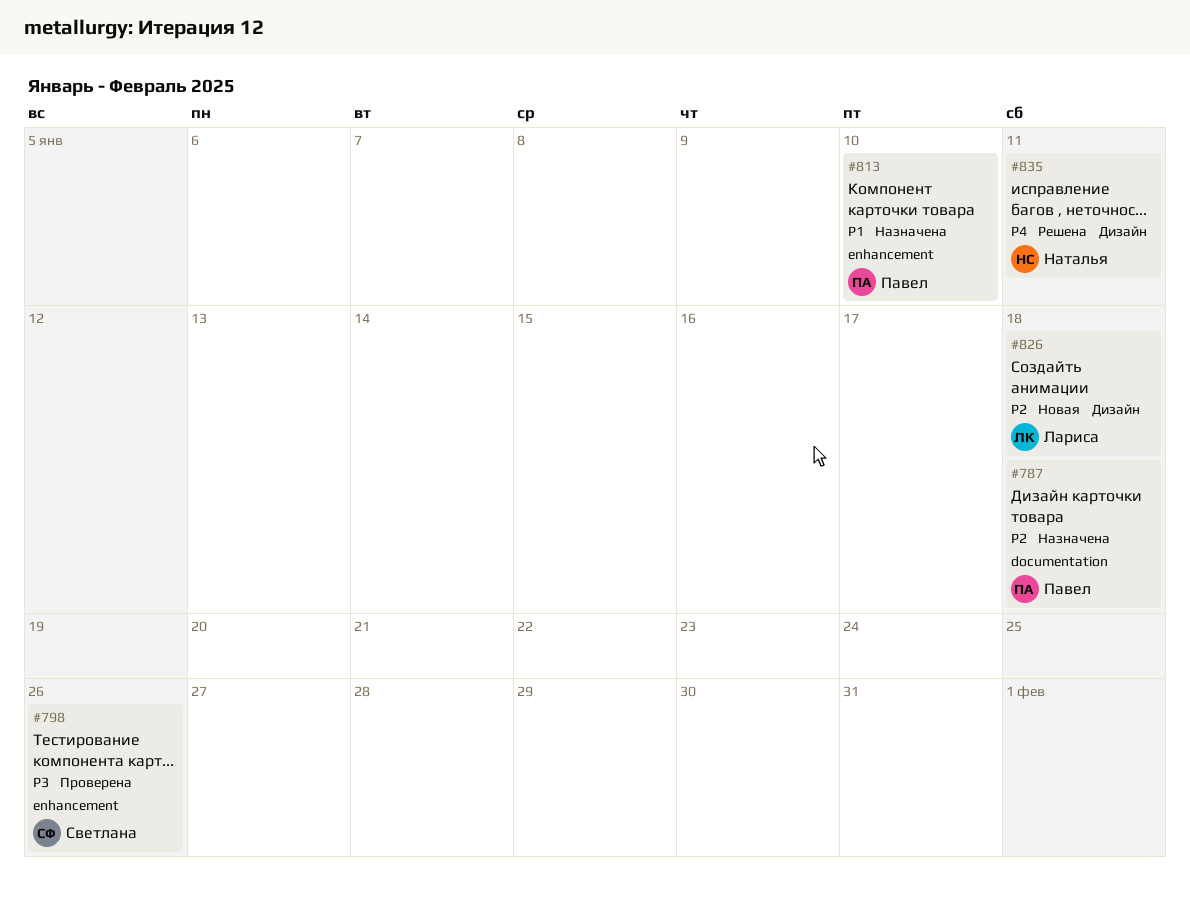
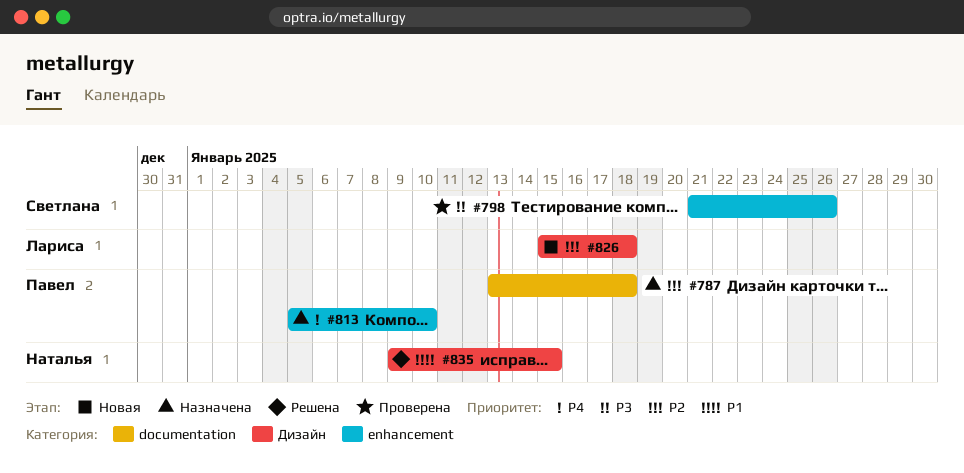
#813, priority: P1 -> P4
#835, priority: P4 -> P1
#835, due: Jan 11 -> Jan 15

